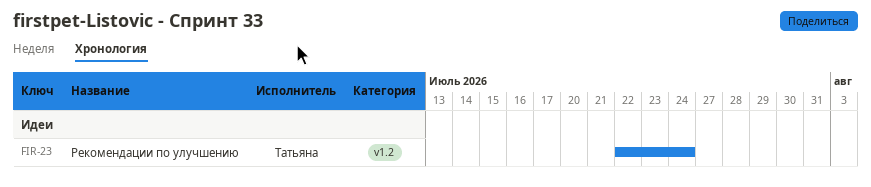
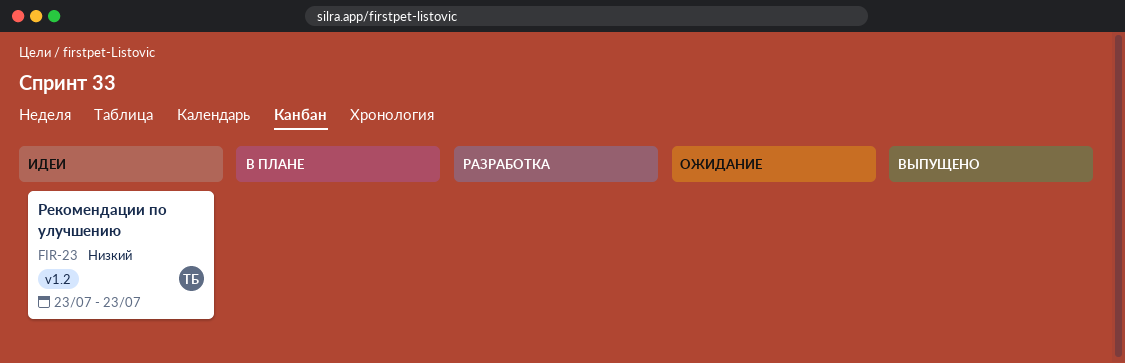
FIR-23, start: Jul 22 -> Jul 23
FIR-23, due: Jul 24 -> Jul 23

